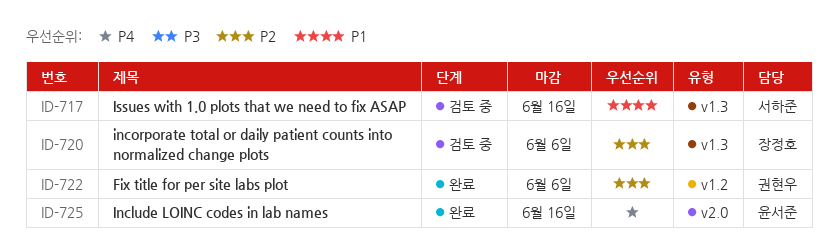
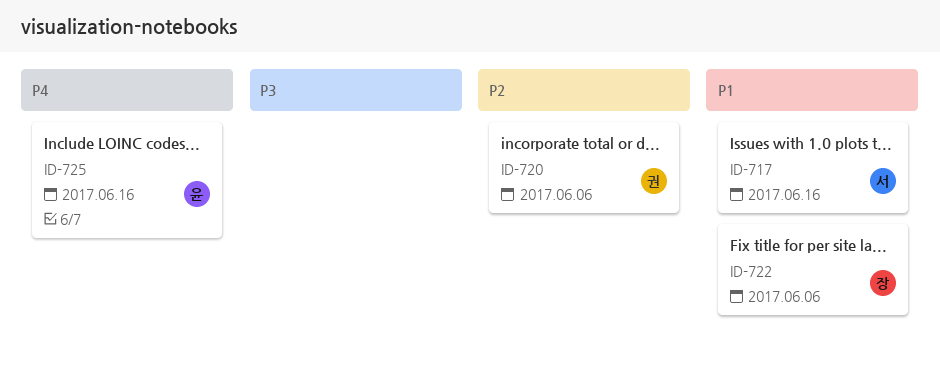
ID-720, owner: 장정호 -> 권현우
ID-722, owner: 권현우 -> 장정호
ID-722, priority: P2 -> P1

